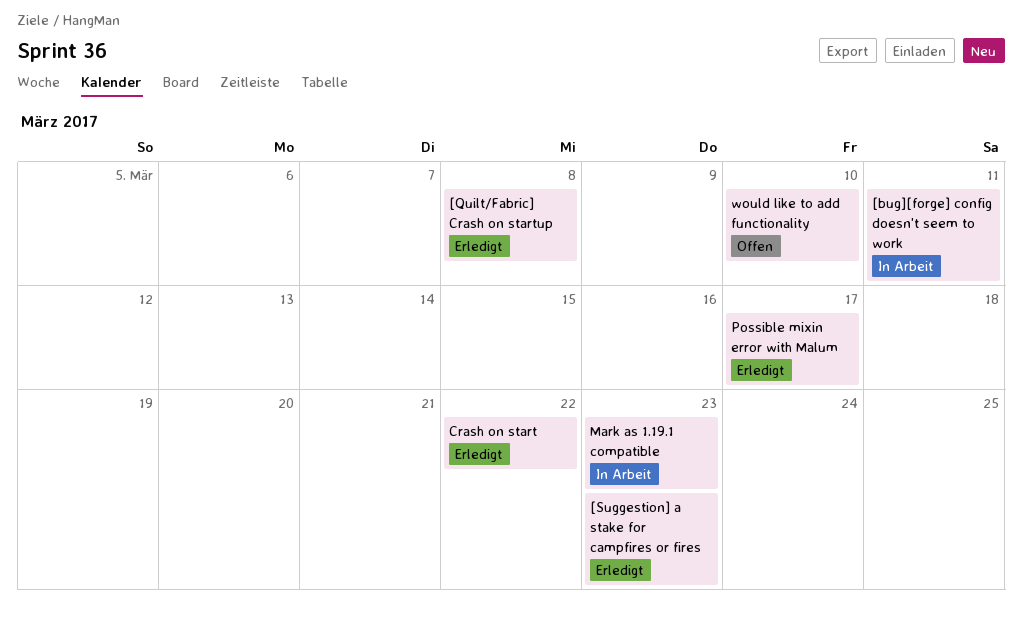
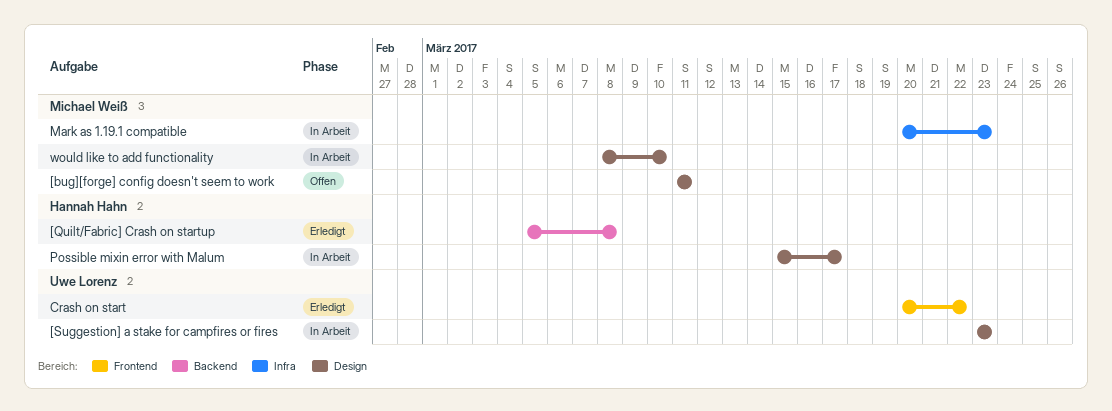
[bug][forge] config doesn't seem to work, status: In Arbeit -> Offen
[Suggestion] a stake for campfires or fires, status: Erledigt -> In Arbeit
Possible mixin error with Malum, status: Erledigt -> In Arbeit
would like to add functionality, status: Offen -> In Arbeit

